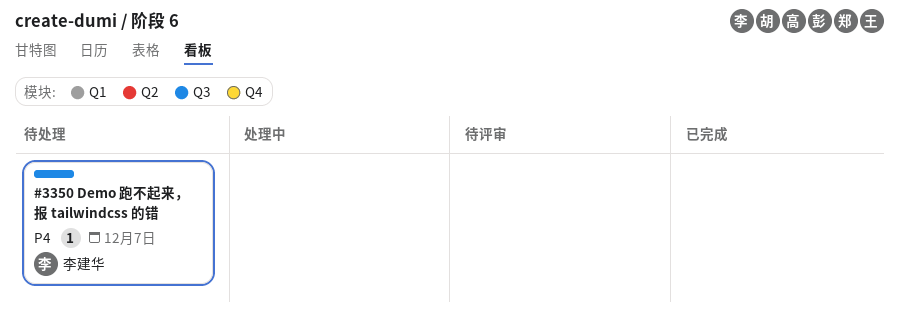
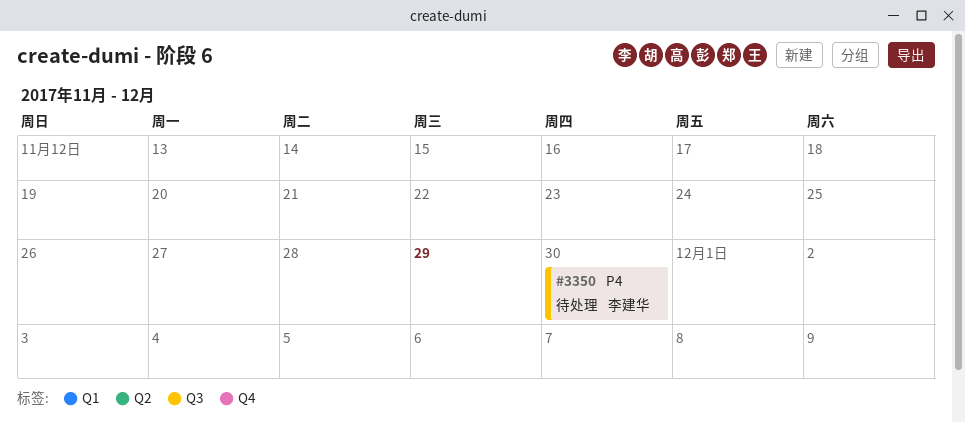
#3350, due: Dec 7 -> Nov 30

